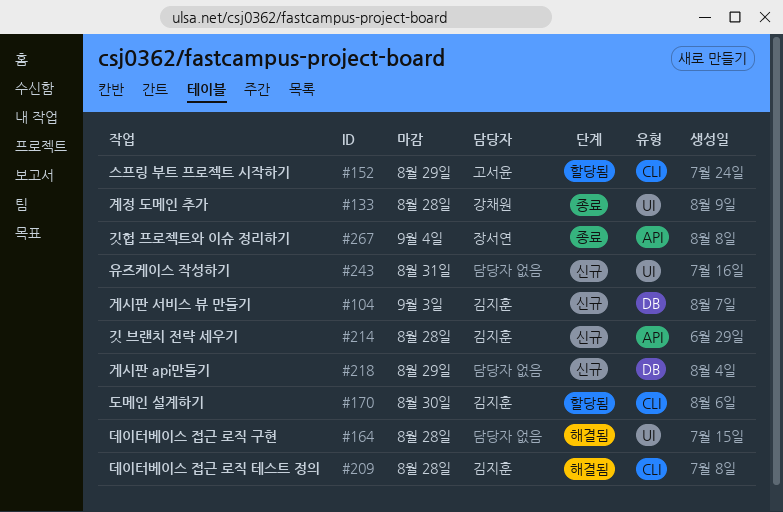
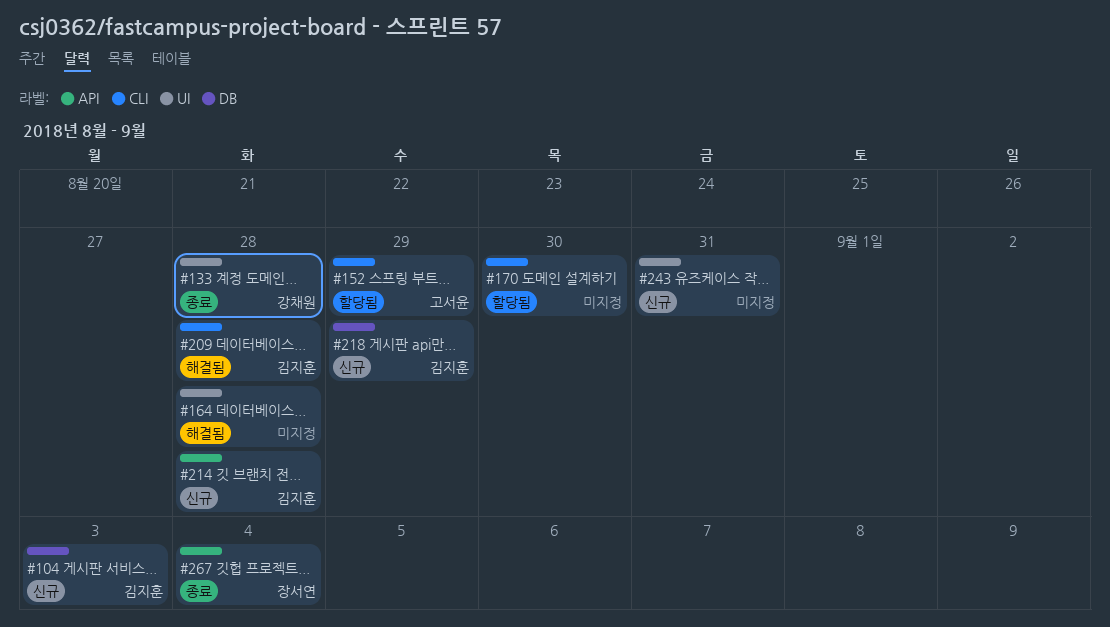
#170, owner: 김지훈 -> none
#218, owner: none -> 김지훈

